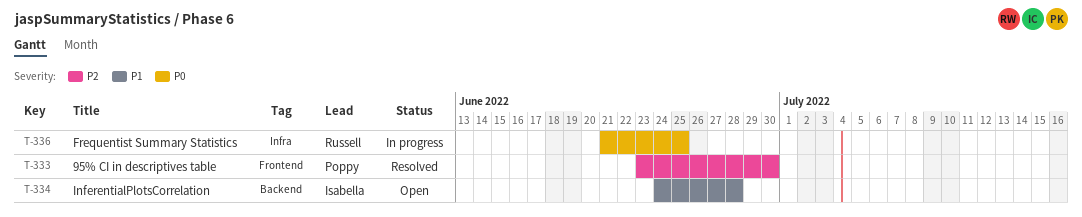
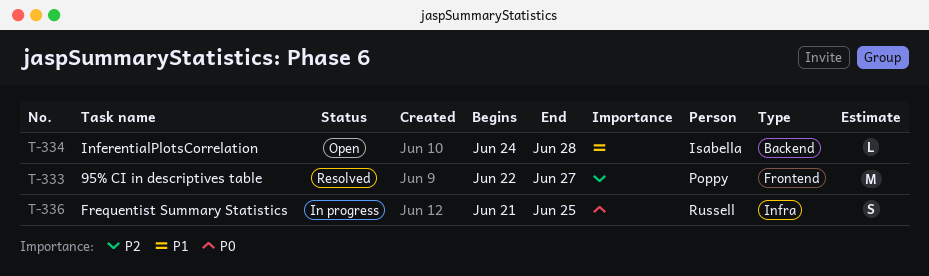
T-333, start: Jun 23 -> Jun 22
T-333, due: Jun 30 -> Jun 27

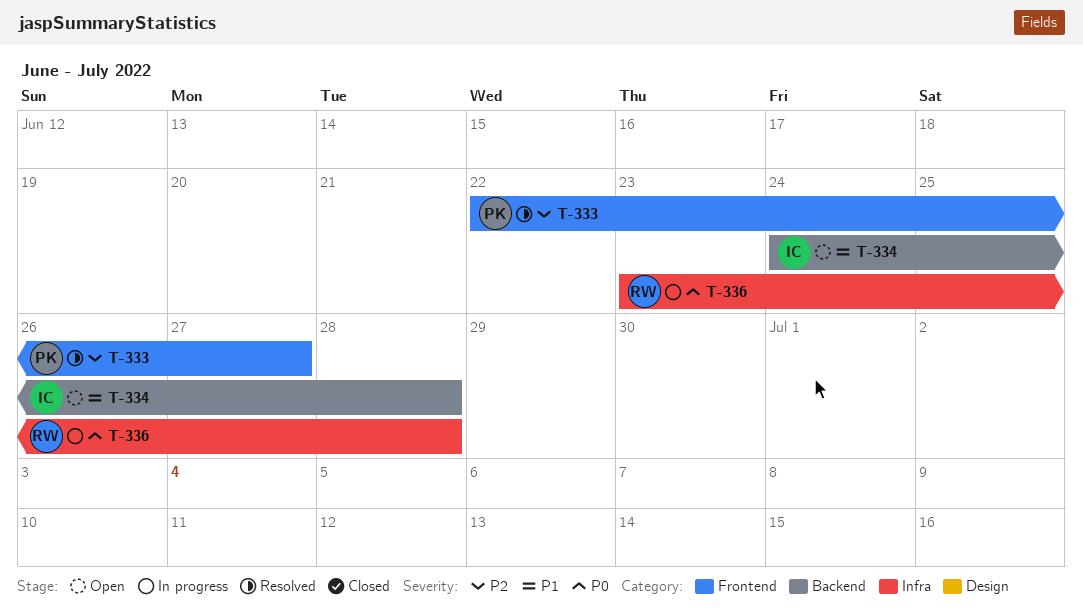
T-336, start: Jun 21 -> Jun 23
T-336, due: Jun 25 -> Jun 28

